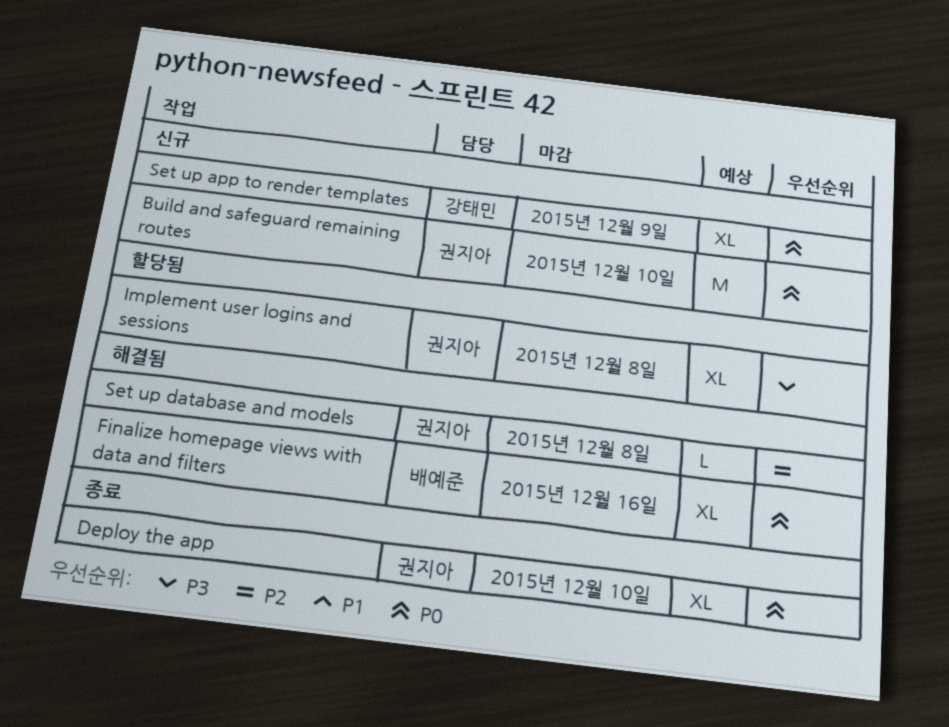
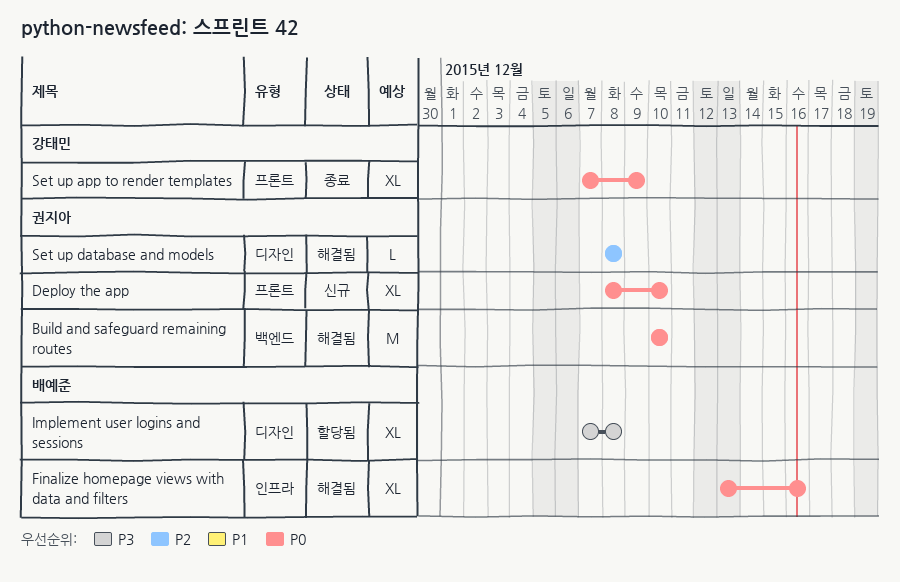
Build and safeguard remaining routes, status: 신규 -> 해결됨
Deploy the app, status: 종료 -> 신규
Implement user logins and sessions, owner: 권지아 -> 배예준
Set up app to render templates, status: 신규 -> 종료

